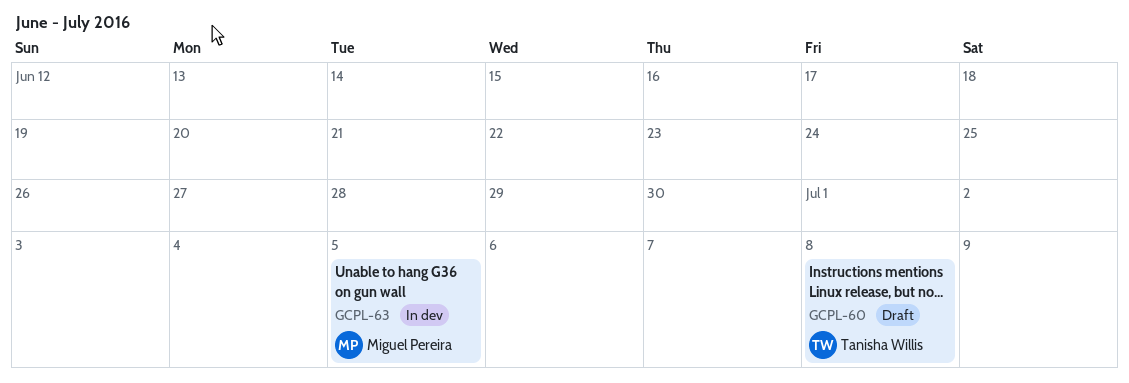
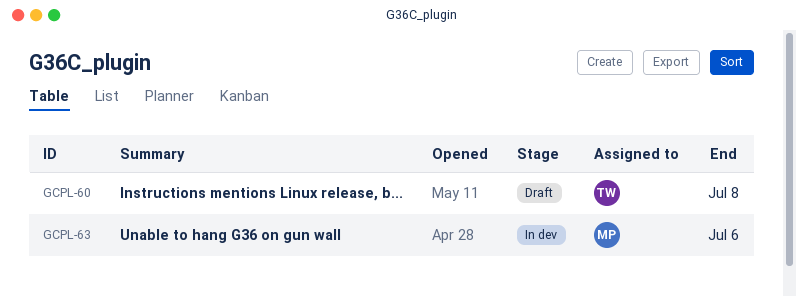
GCPL-63, due: Jul 5 -> Jul 6

